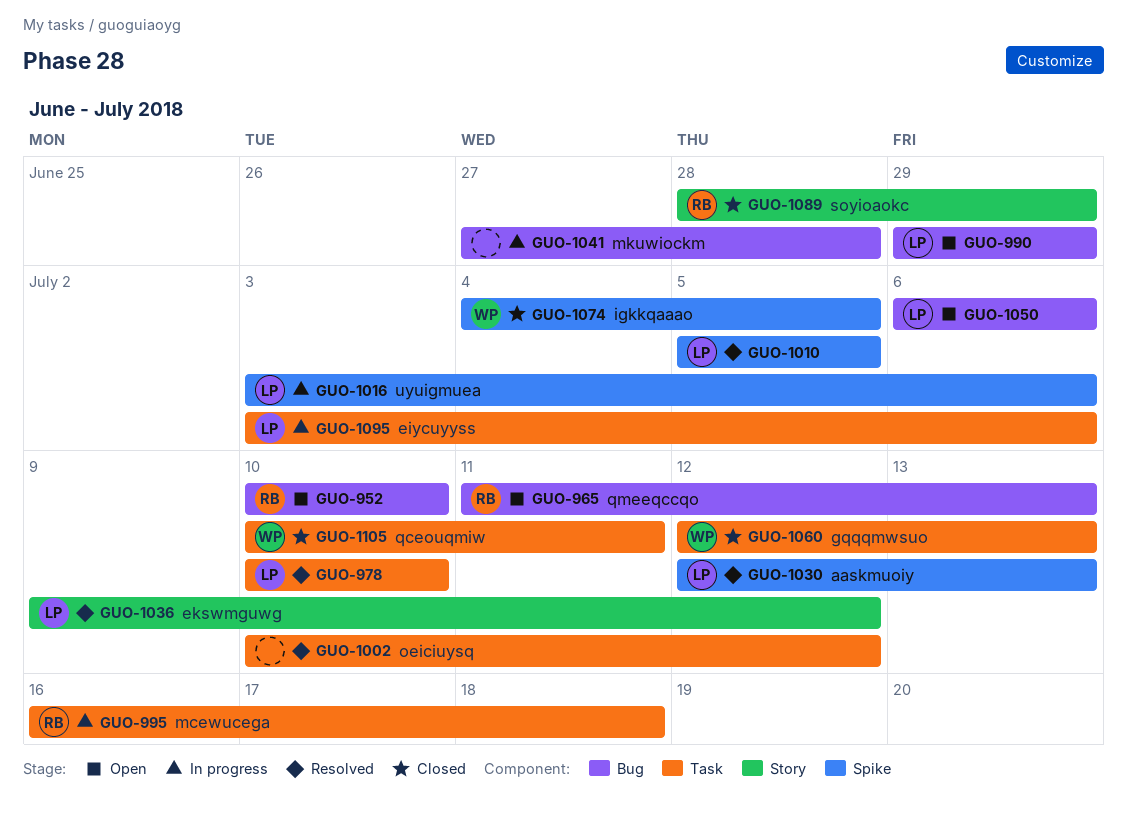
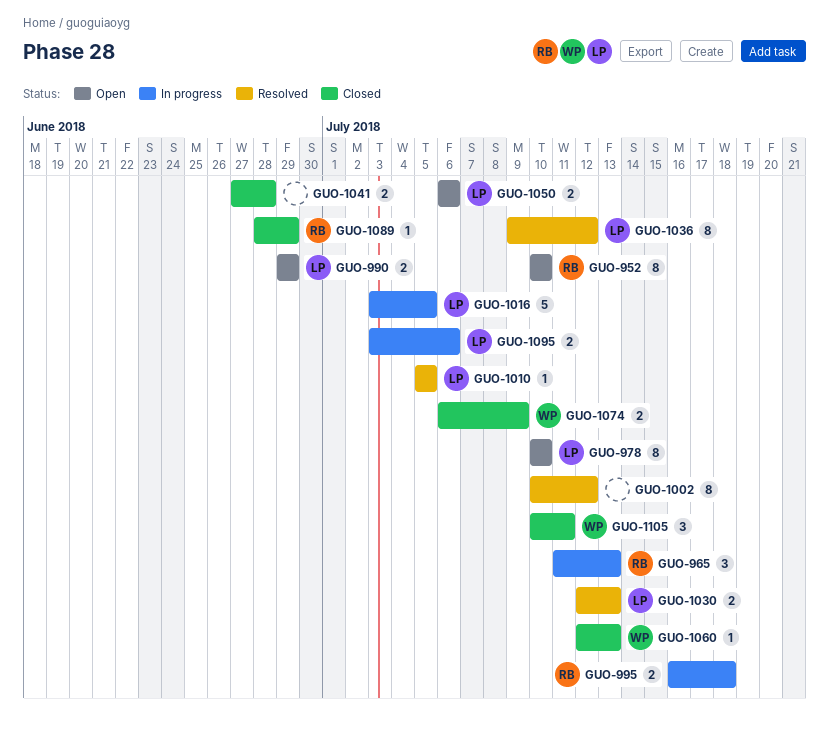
GUO-965, status: Open -> In progress
GUO-978, status: Resolved -> Open
GUO-1016, due: Jul 6 -> Jul 5
GUO-1041, status: In progress -> Closed
GUO-1074, start: Jul 4 -> Jul 6
GUO-1074, due: Jul 5 -> Jul 9

